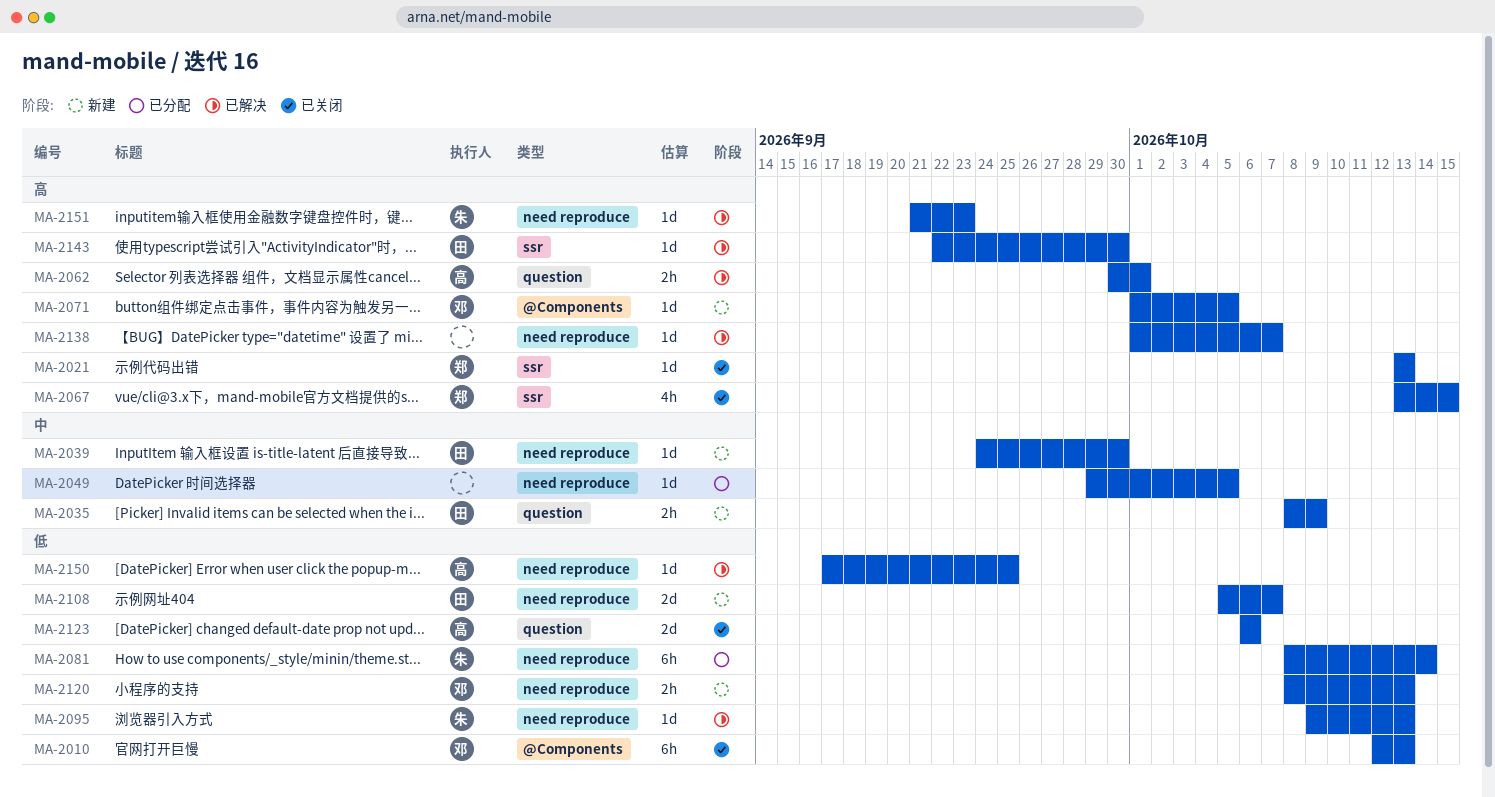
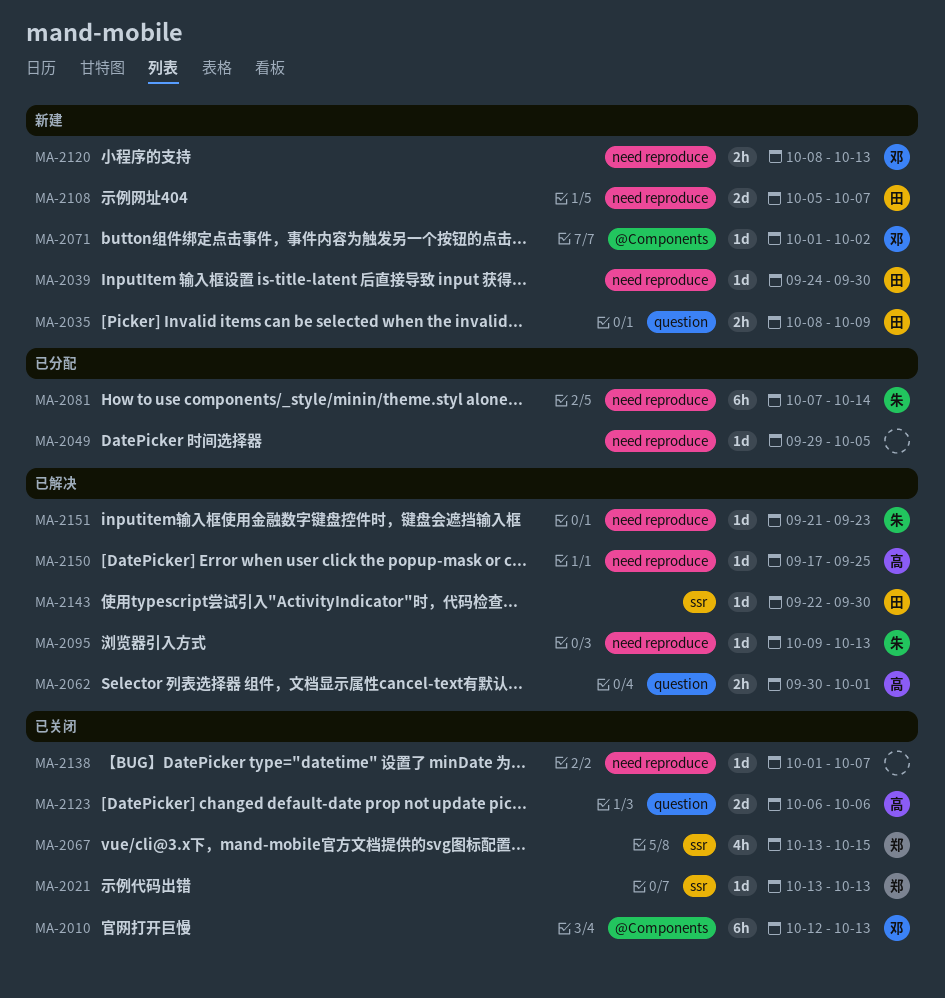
MA-2071, due: Oct 5 -> Oct 2
MA-2081, start: Oct 8 -> Oct 7
MA-2138, status: 已解决 -> 已关闭

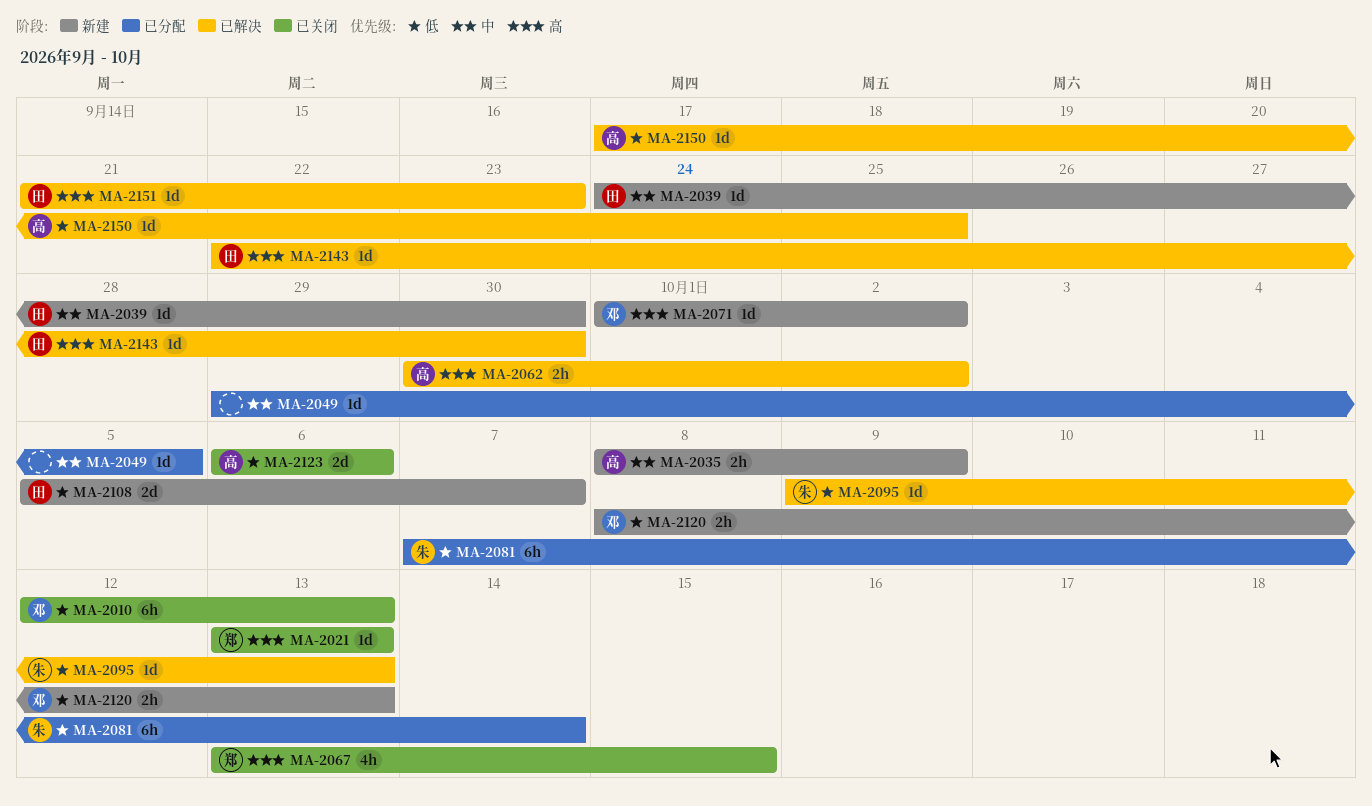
MA-2035, owner: 田 -> 高
MA-2062, due: Oct 1 -> Oct 2
MA-2138: present -> none
MA-2151, owner: 朱 -> 田

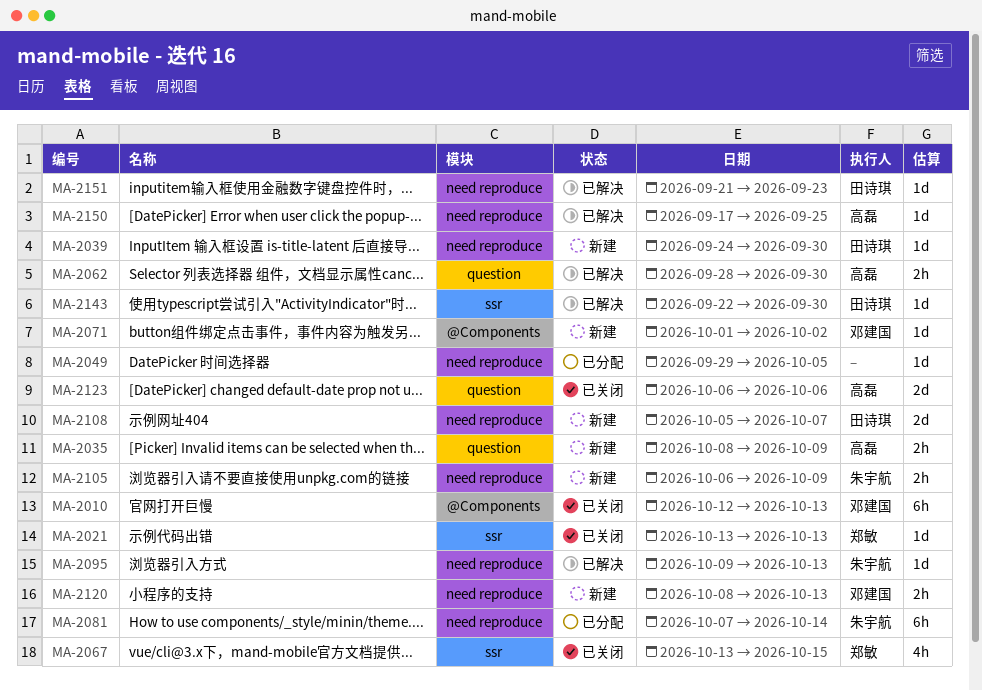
MA-2062, start: Sep 30 -> Sep 28
MA-2062, due: Oct 2 -> Sep 30
MA-2105: none -> present

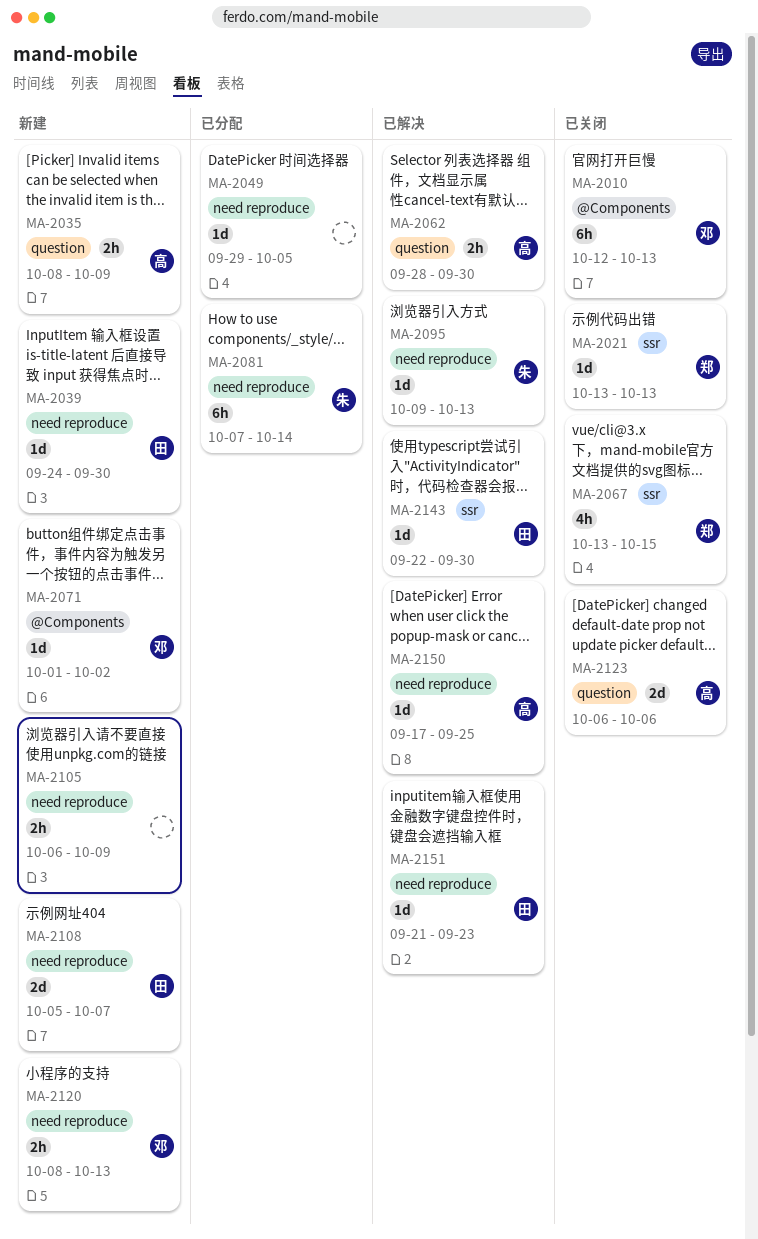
MA-2105, owner: 朱宇航 -> none

